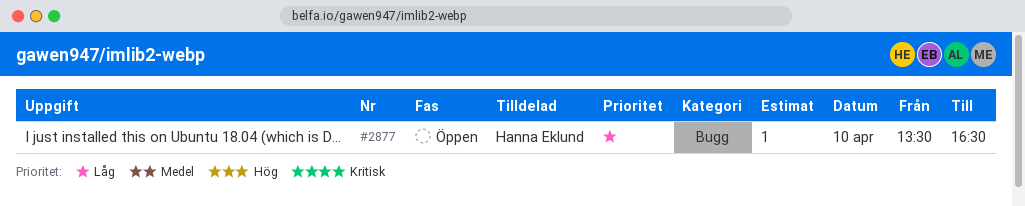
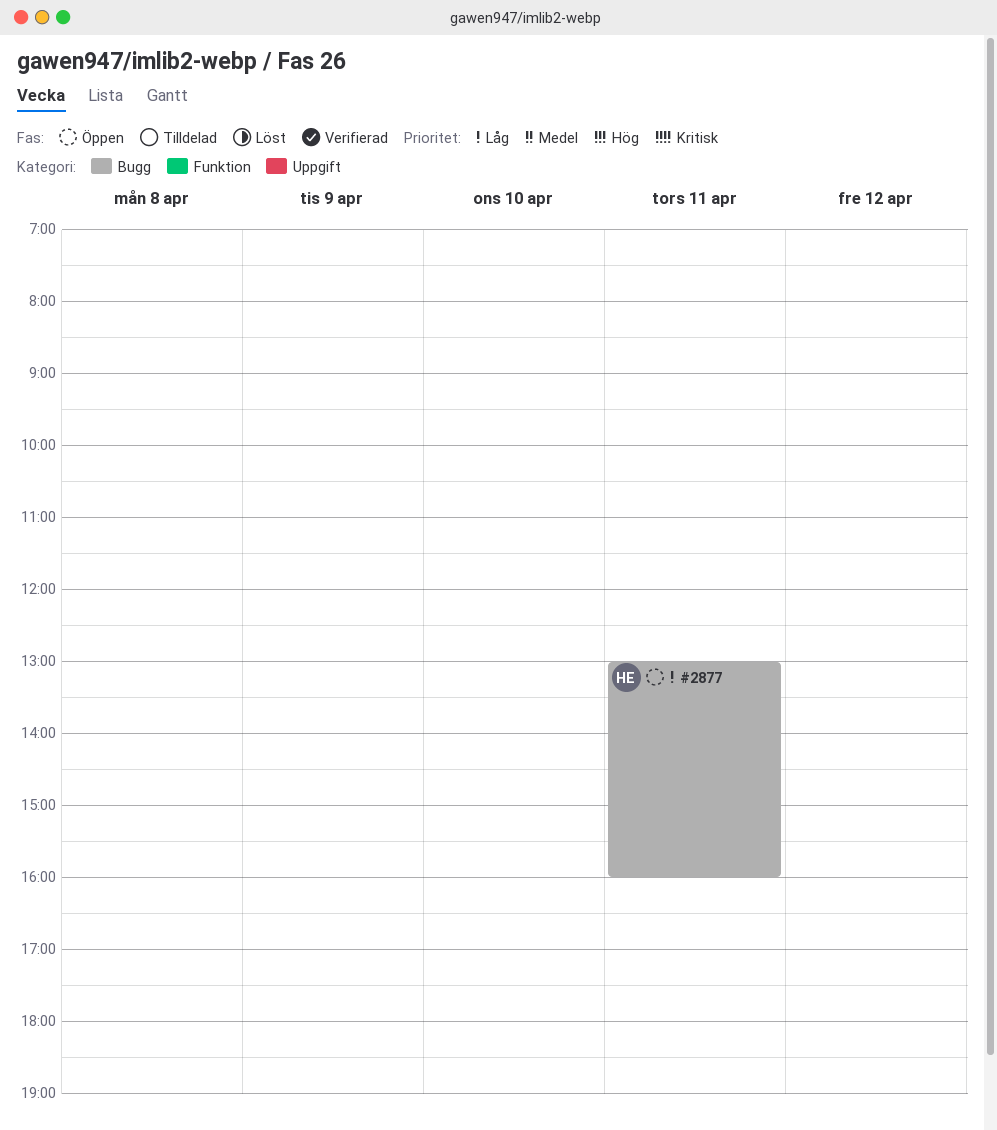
#2877, day: Apr 10 -> Apr 11
#2877, begins: 13:30 -> 13:00
#2877, ends: 16:30 -> 16:00

